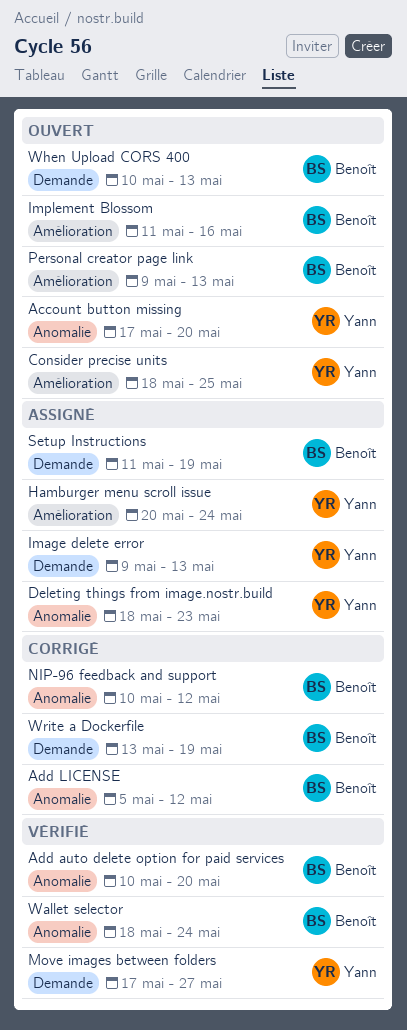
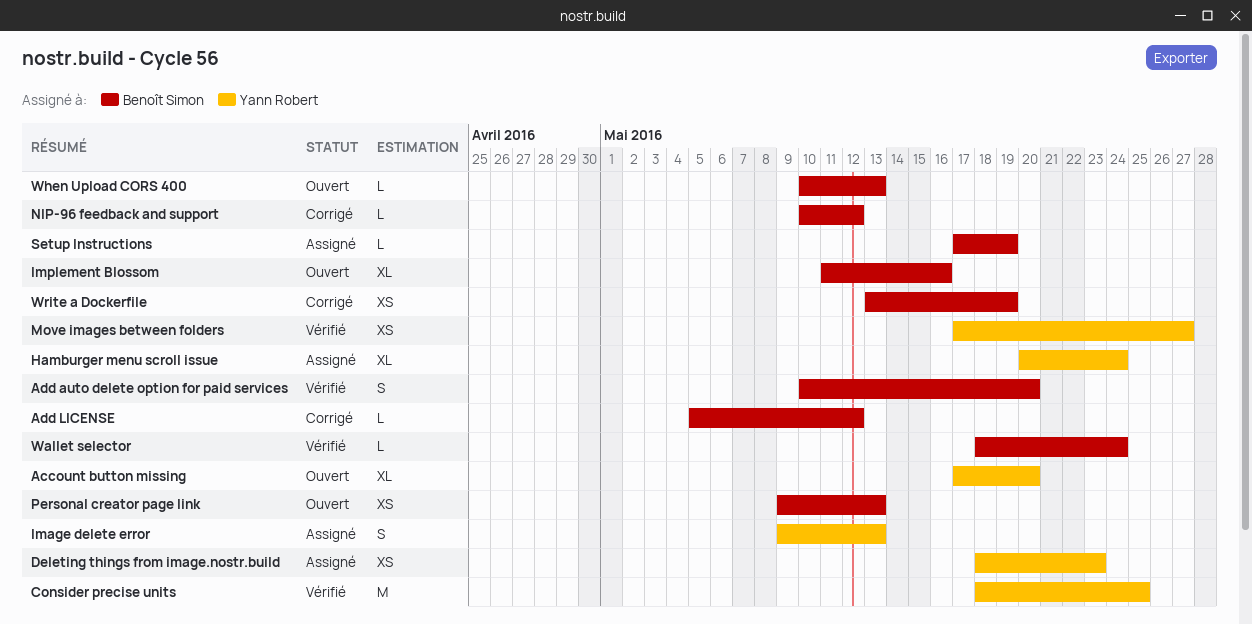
Consider precise units, status: Ouvert -> Vérifié
Setup Instructions, start: May 11 -> May 17

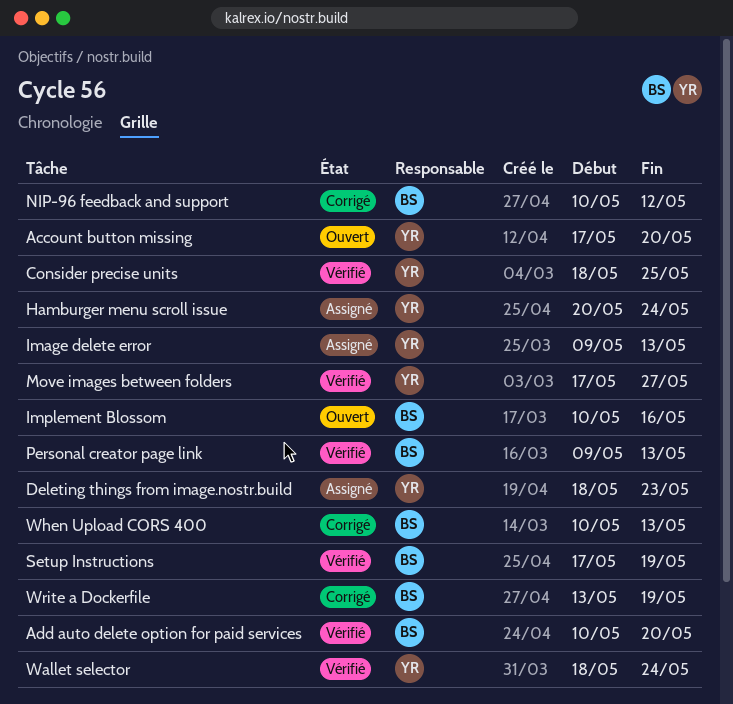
Add LICENSE: present -> none
Implement Blossom, start: May 11 -> May 10
Personal creator page link, status: Ouvert -> Vérifié
Setup Instructions, status: Assigné -> Vérifié
Wallet selector, owner: Benoît Simon -> Yann Robert
When Upload CORS 400, status: Ouvert -> Corrigé

